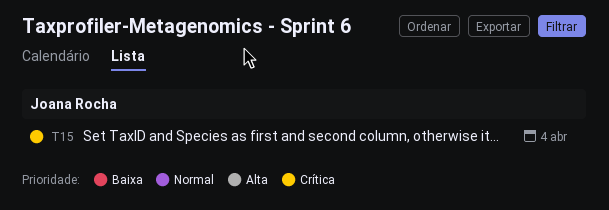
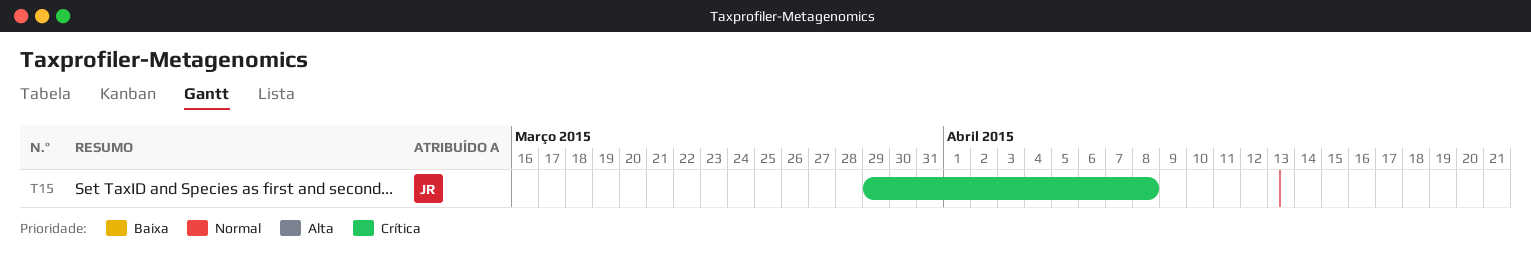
T15, due: Apr 4 -> Apr 8

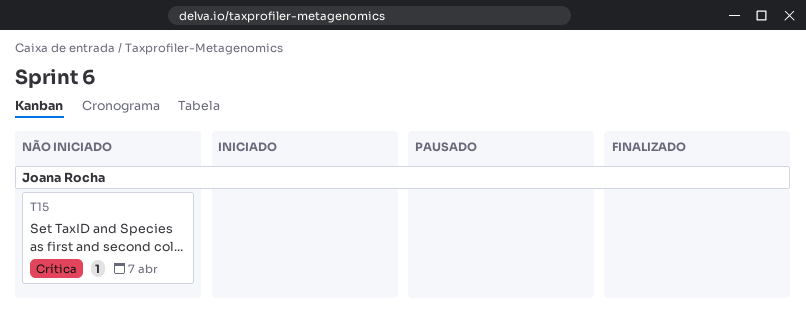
T15, due: Apr 8 -> Apr 7

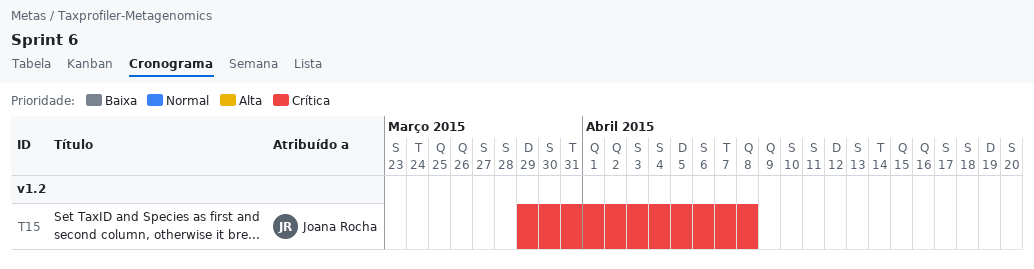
T15, due: Apr 7 -> Apr 8

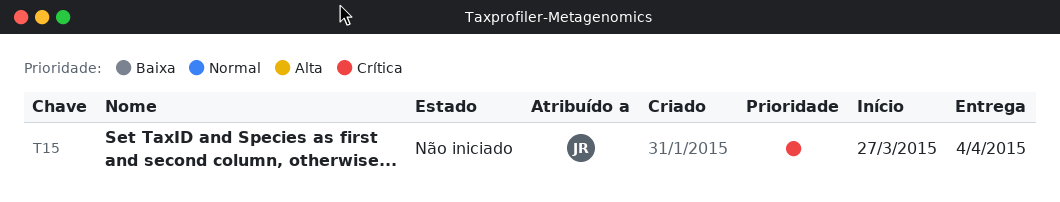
T15, start: Mar 29 -> Mar 27
T15, due: Apr 8 -> Apr 4

